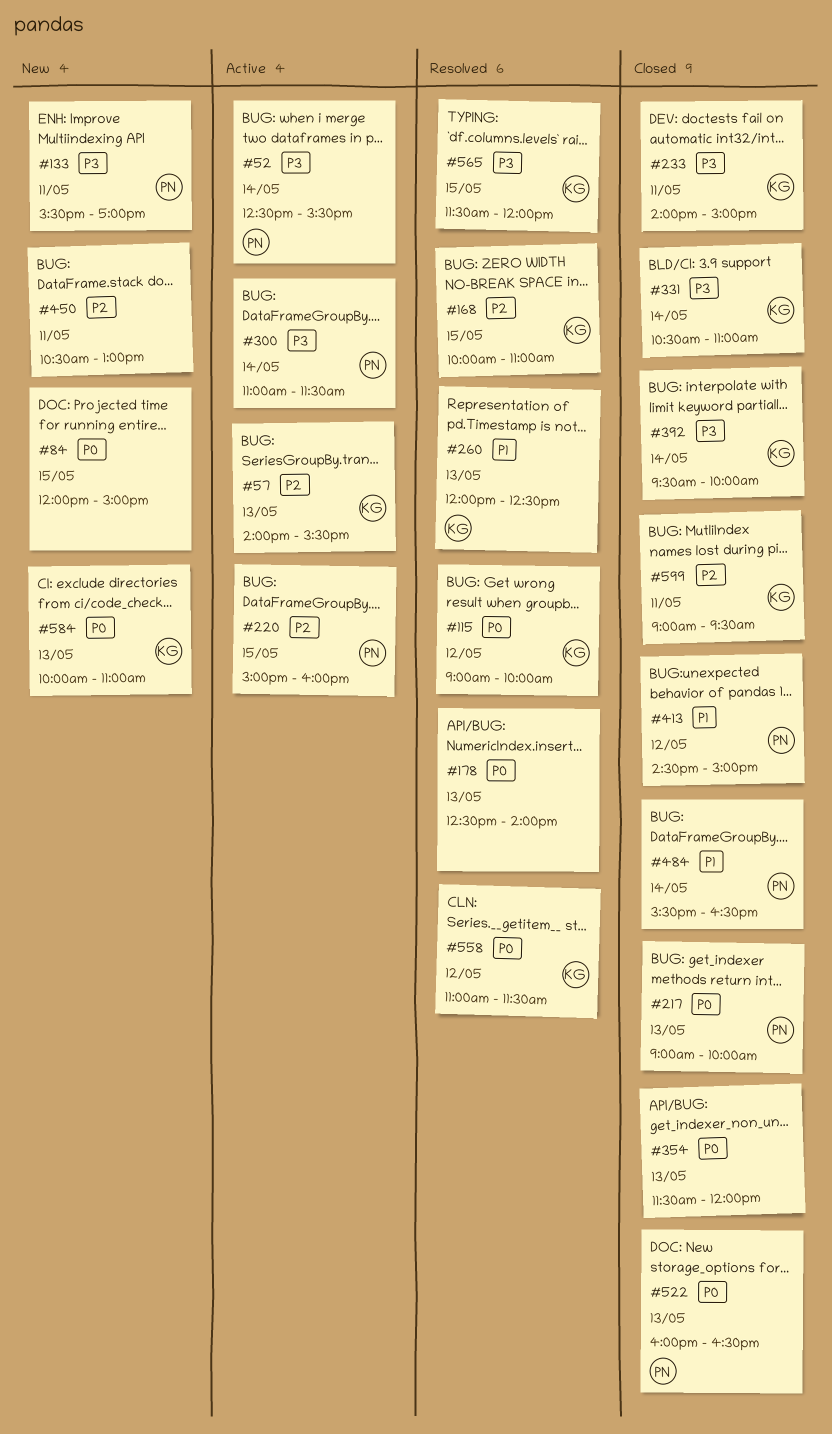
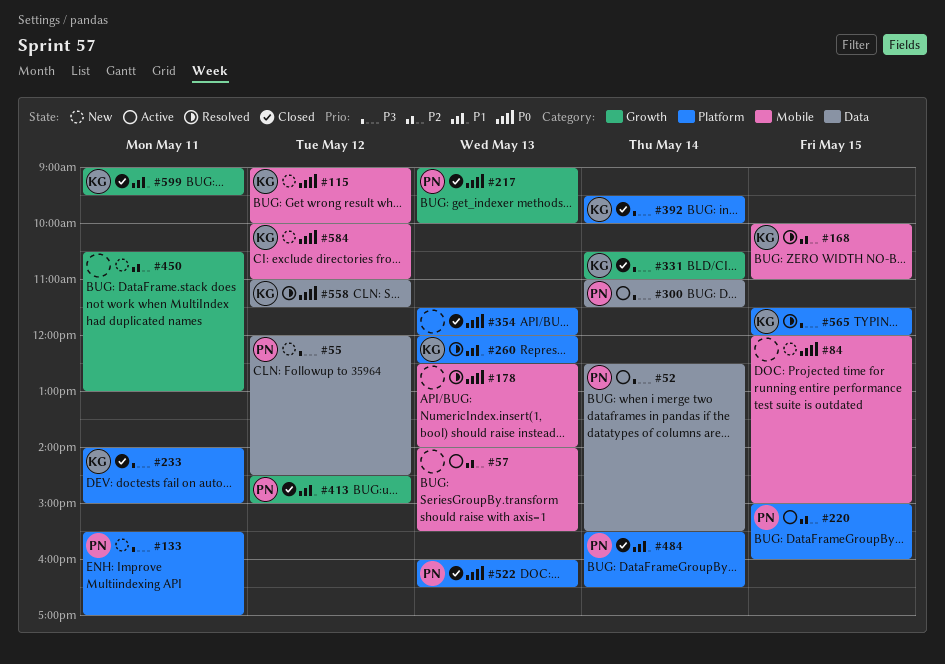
#55: none -> present
#57, owner: KG -> none
#115, status: Resolved -> New
#584, day: May 13 -> May 12
#599, priority: P2 -> P1

